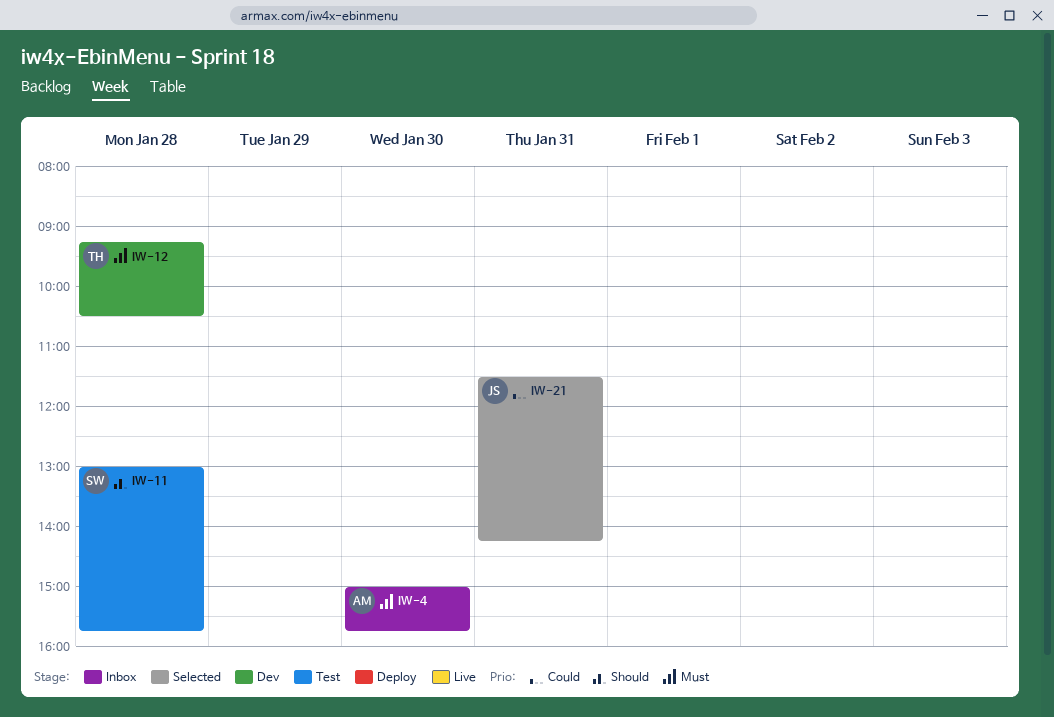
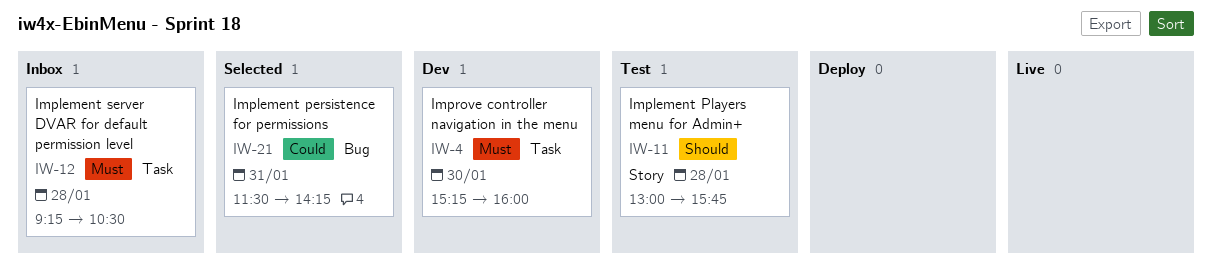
IW-4, status: Inbox -> Dev
IW-4, begins: 15:00 -> 15:15
IW-4, ends: 15:45 -> 16:00
IW-12, status: Dev -> Inbox

